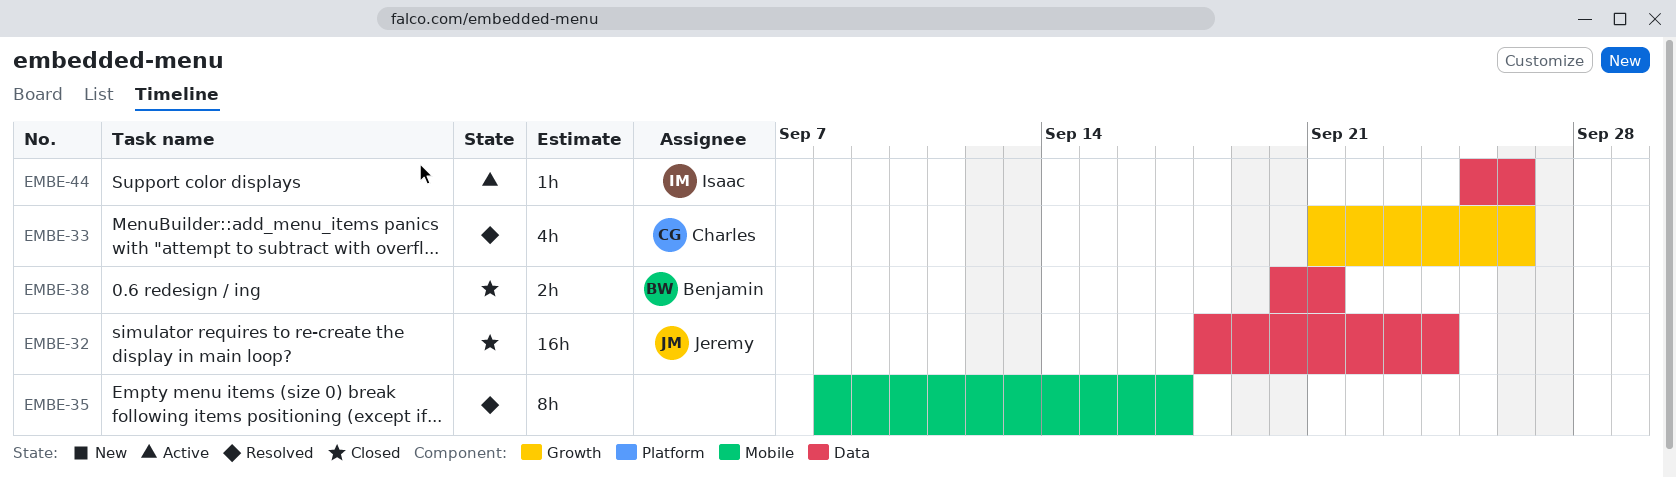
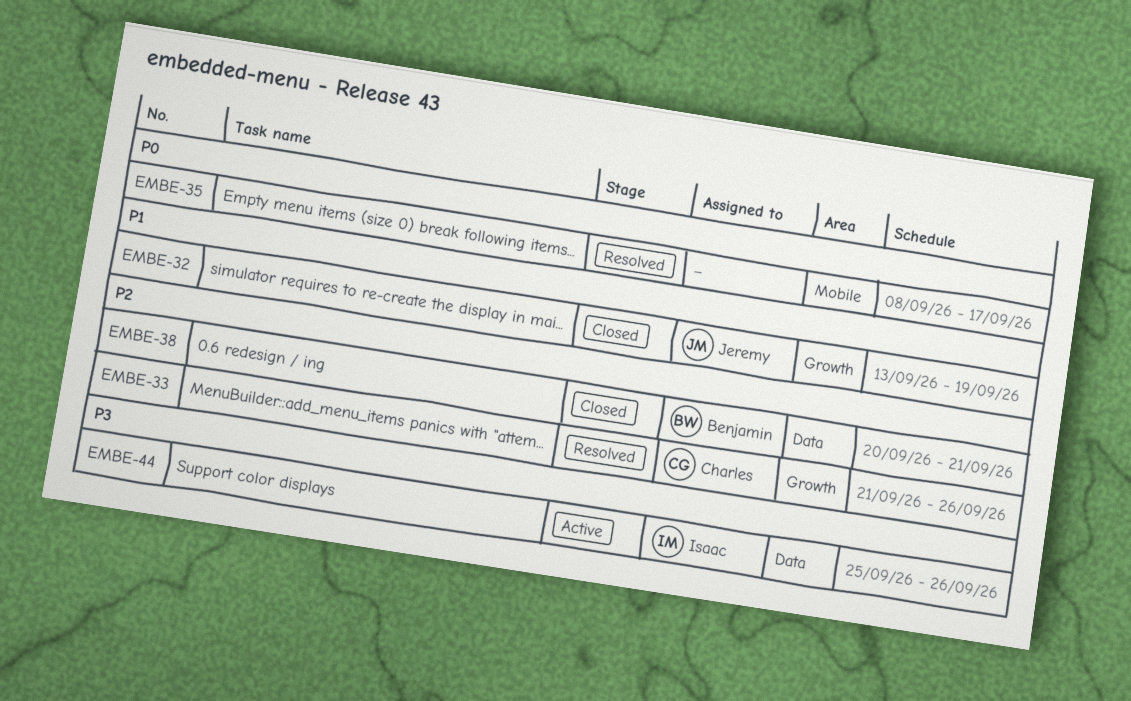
EMBE-32, label: Data -> Growth
EMBE-32, start: Sep 18 -> Sep 13
EMBE-32, due: Sep 24 -> Sep 19

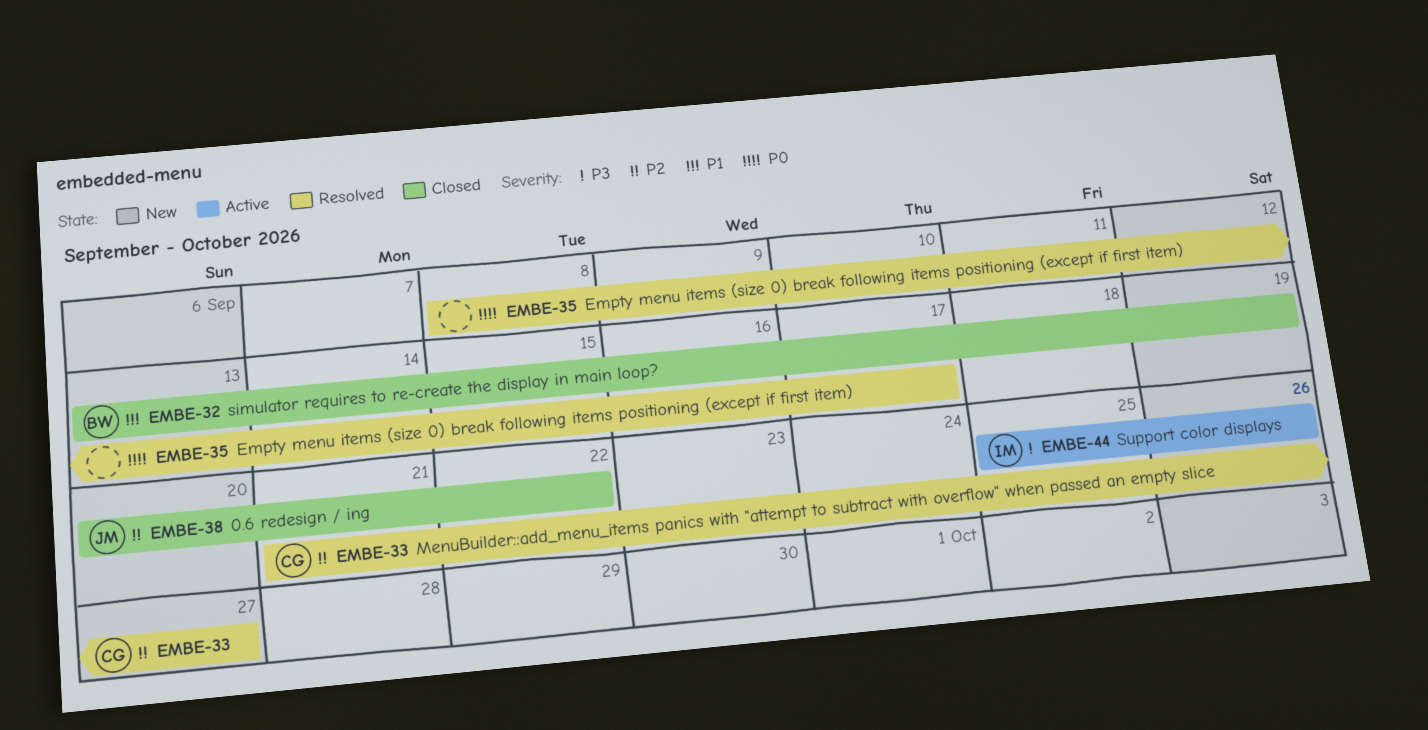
EMBE-32, owner: Jeremy -> Benjamin
EMBE-33, due: Sep 26 -> Sep 27
EMBE-38, owner: Benjamin -> Jeremy
EMBE-38, due: Sep 21 -> Sep 22

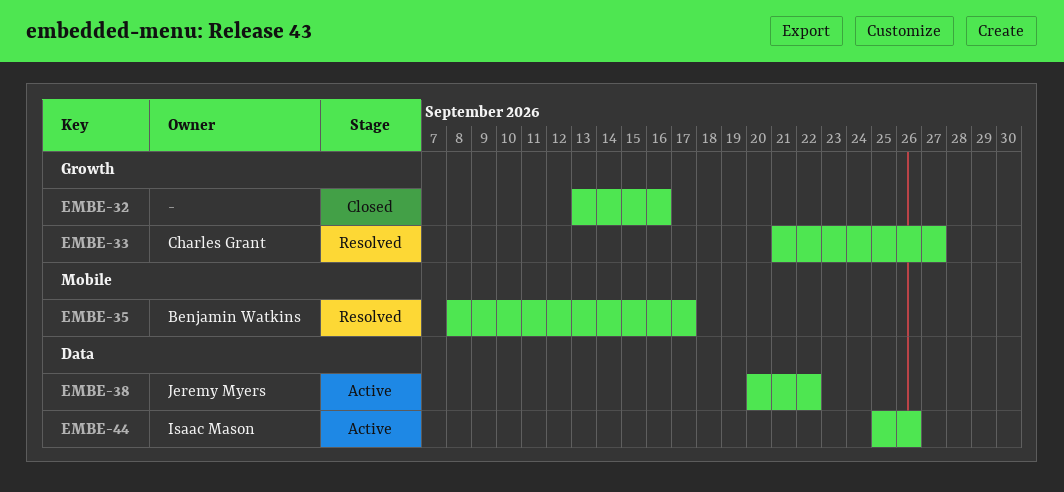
EMBE-32, owner: Benjamin Watkins -> none
EMBE-32, due: Sep 19 -> Sep 16
EMBE-35, owner: none -> Benjamin Watkins
EMBE-38, status: Closed -> Active

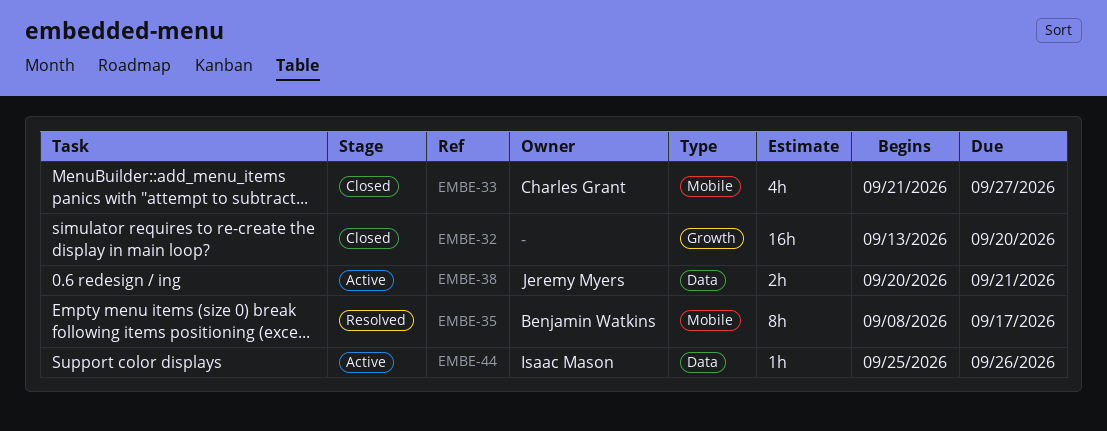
EMBE-32, due: Sep 16 -> Sep 20
EMBE-33, status: Resolved -> Closed
EMBE-33, label: Growth -> Mobile
EMBE-38, due: Sep 22 -> Sep 21

